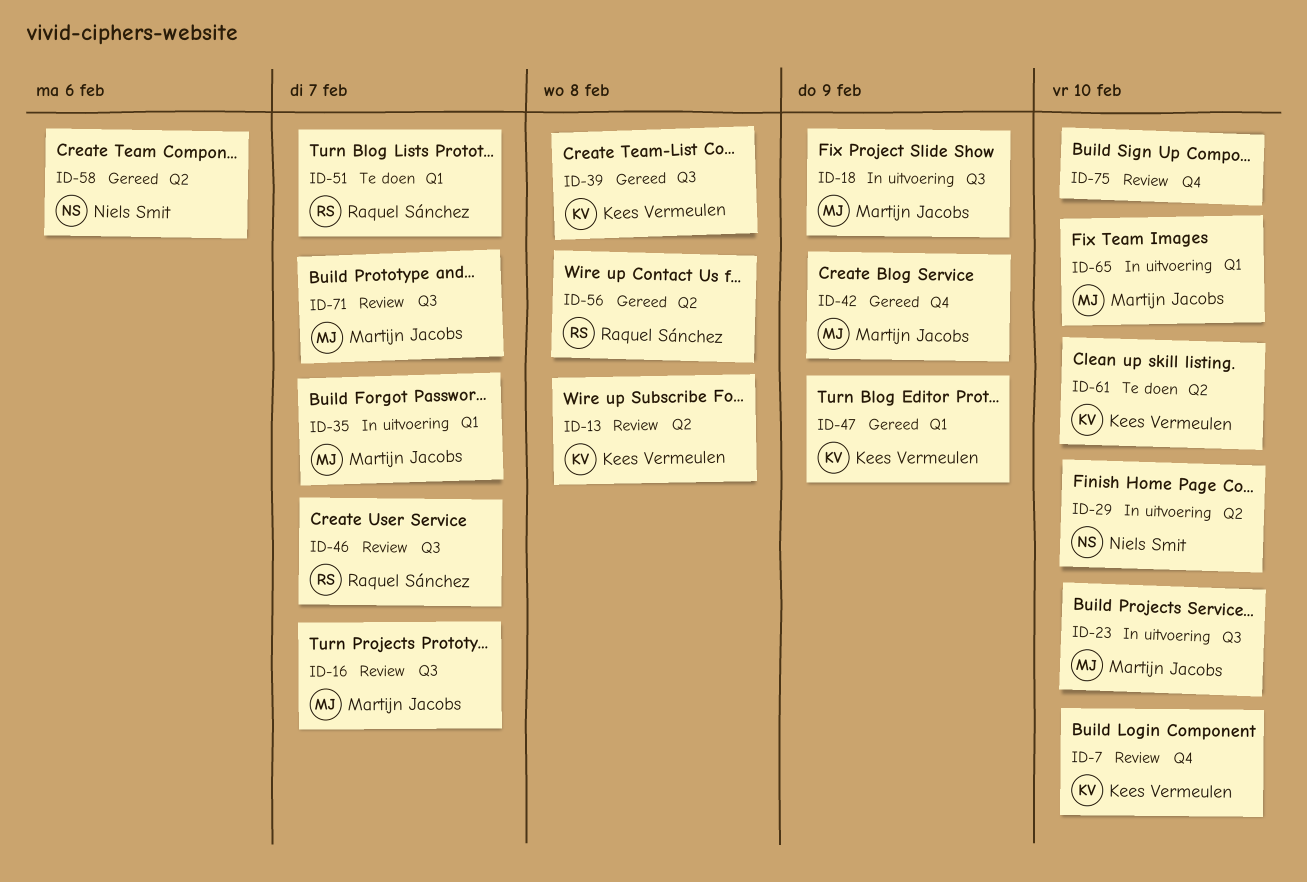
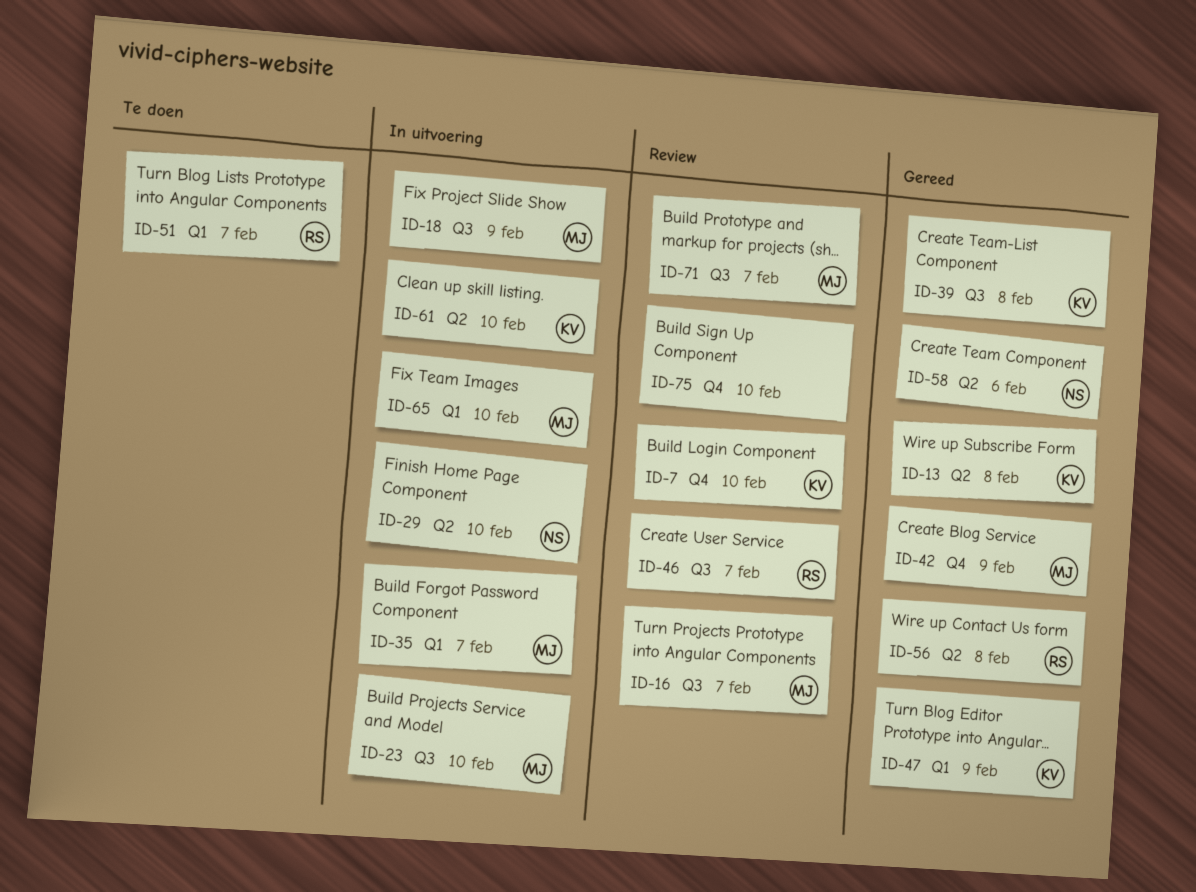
ID-13, status: Review -> Gereed
ID-61, status: Te doen -> In uitvoering

